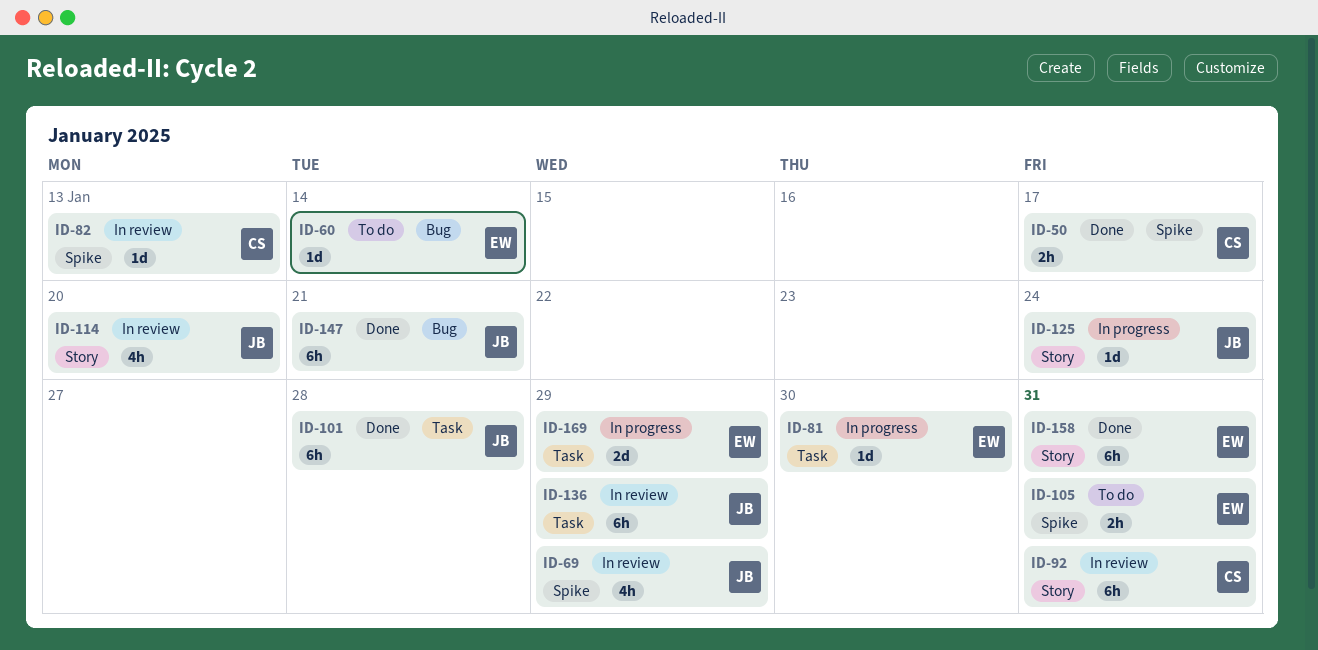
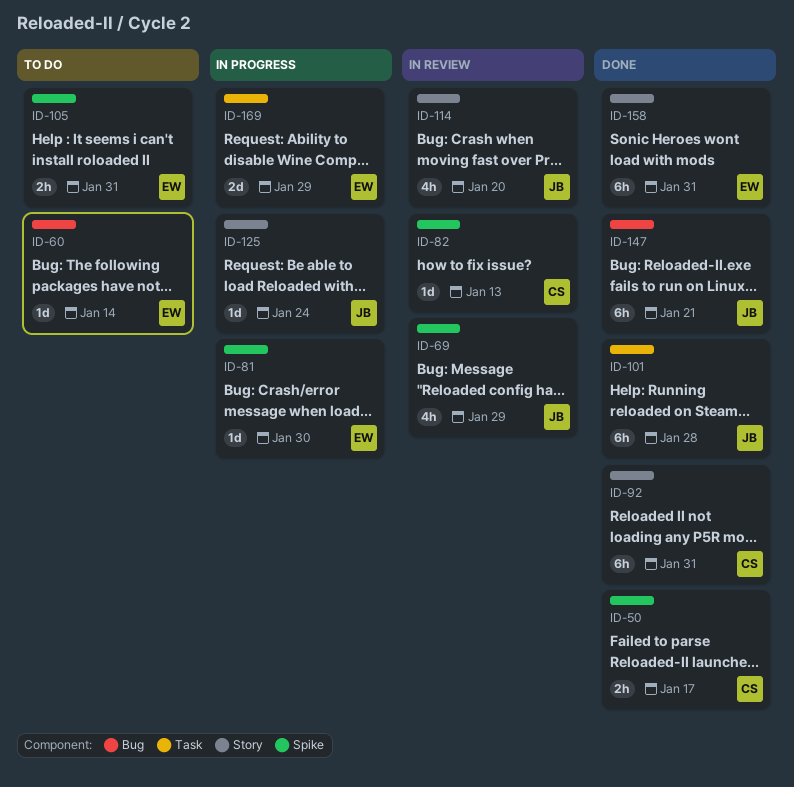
ID-81, label: Task -> Spike
ID-92, status: In review -> Done
ID-136: present -> none

